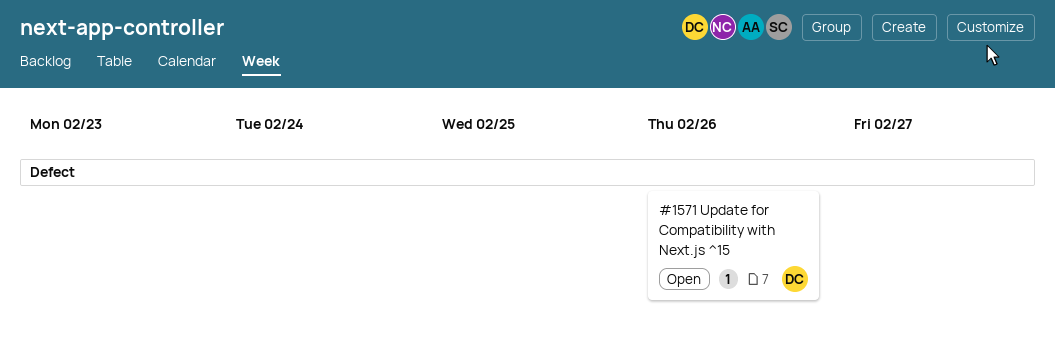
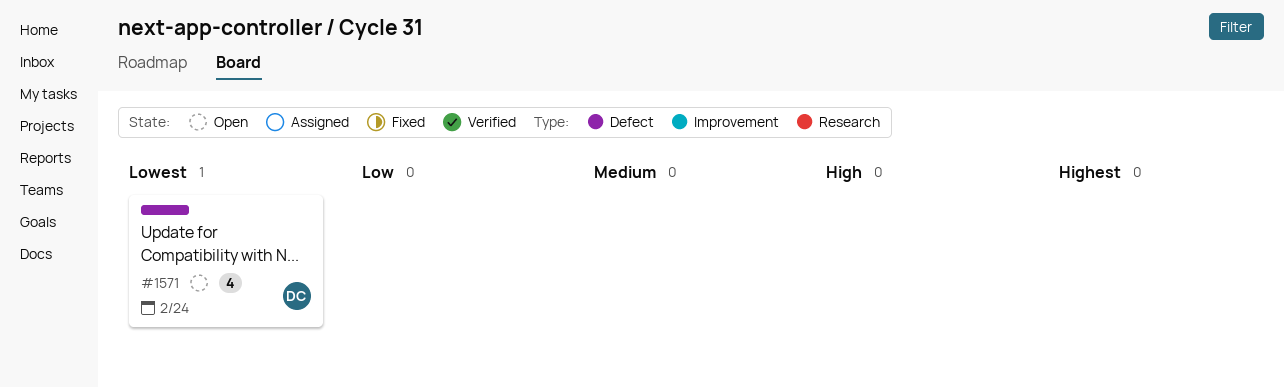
#1571, estimate: 1 -> 4
#1571, due: Feb 26 -> Feb 24

